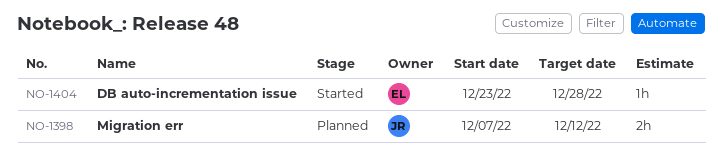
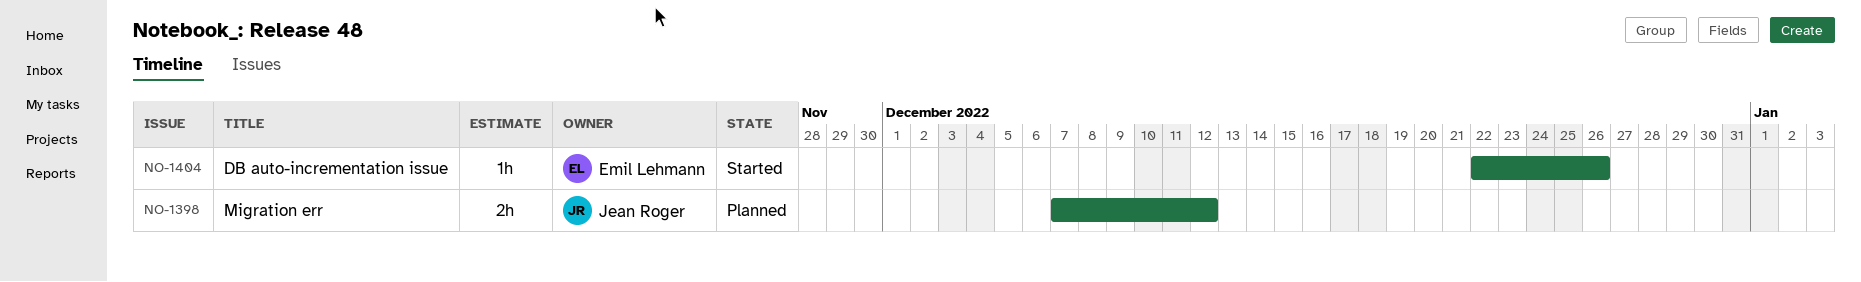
NO-1404, start: Dec 23 -> Dec 22
NO-1404, due: Dec 28 -> Dec 26

